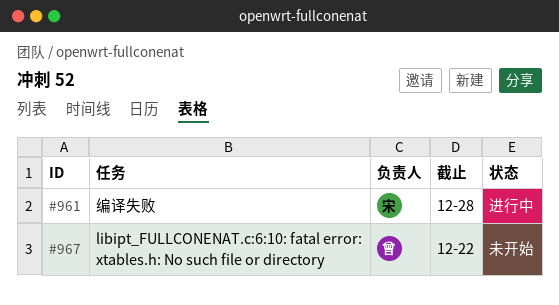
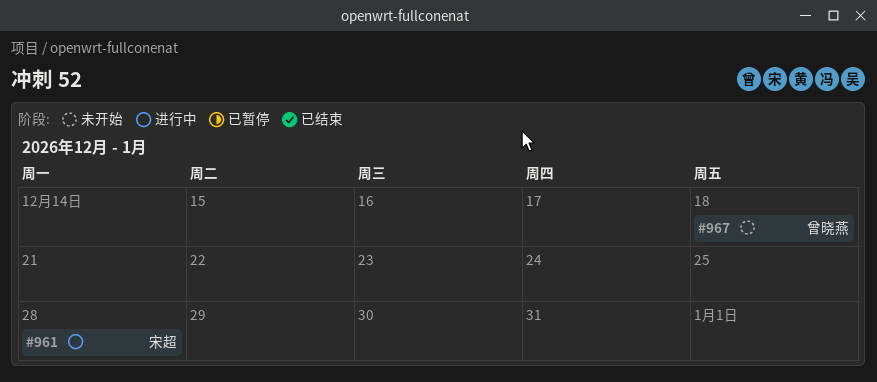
#967, due: Dec 22 -> Dec 18

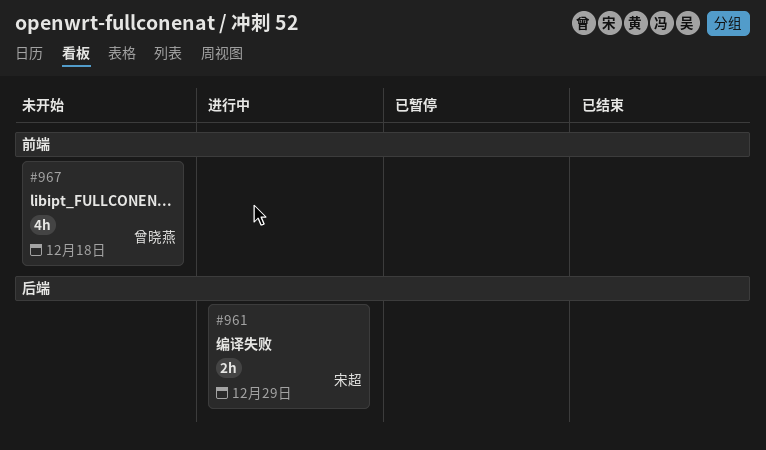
#961, due: Dec 28 -> Dec 29

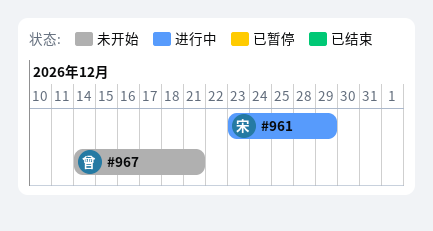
#967, due: Dec 18 -> Dec 21

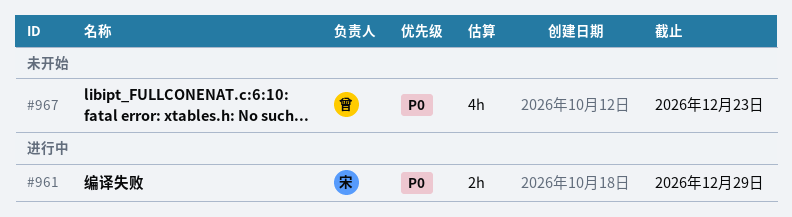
#967, due: Dec 21 -> Dec 23

